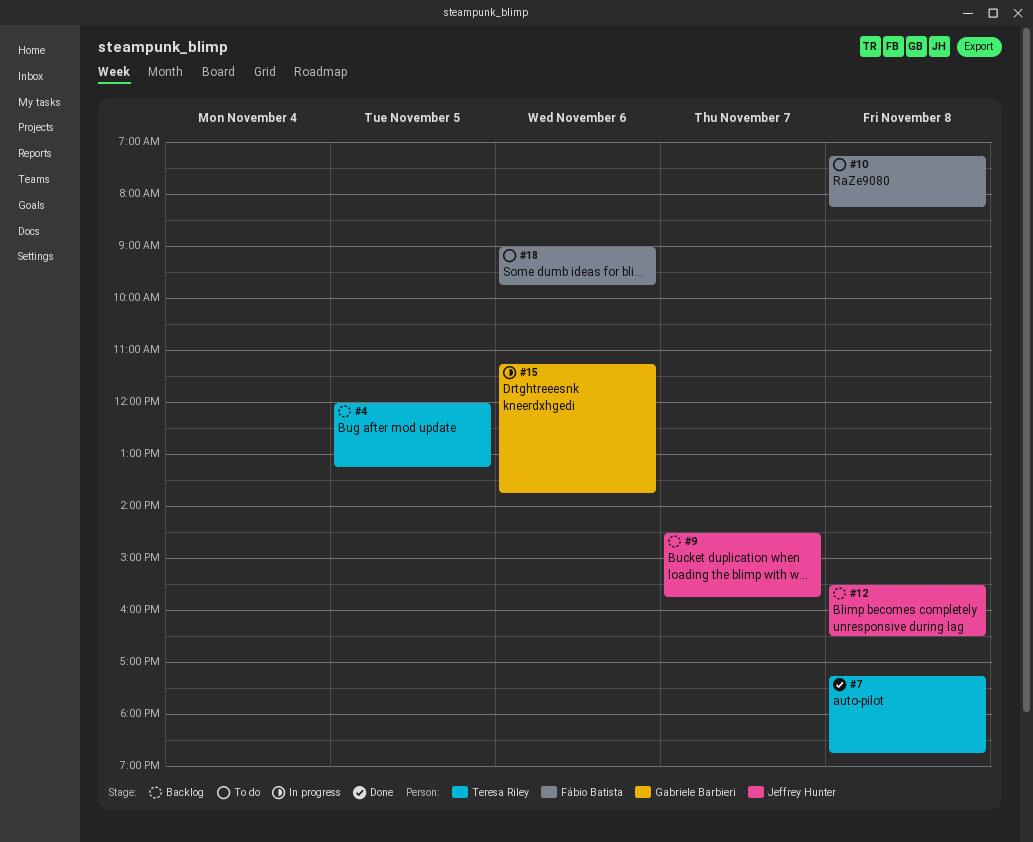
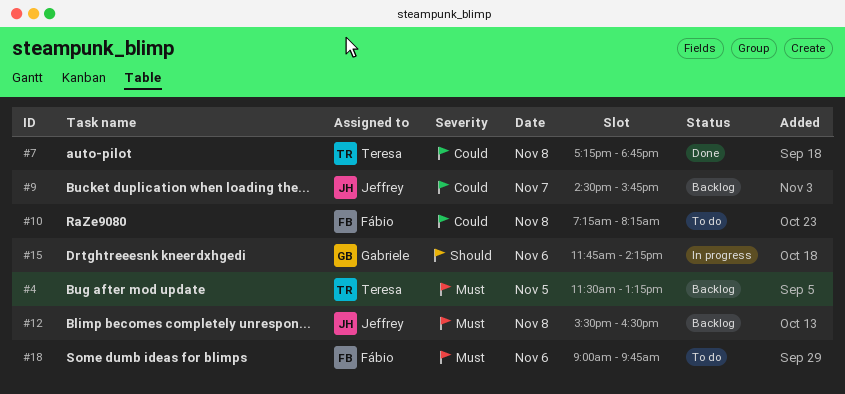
#4, begins: 12:00 -> 11:30
#15, begins: 11:15 -> 11:45
#15, ends: 13:45 -> 14:15

